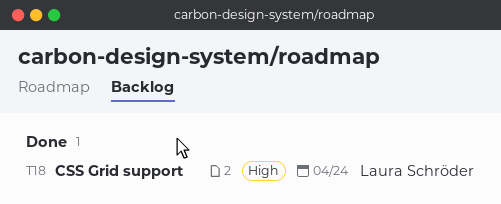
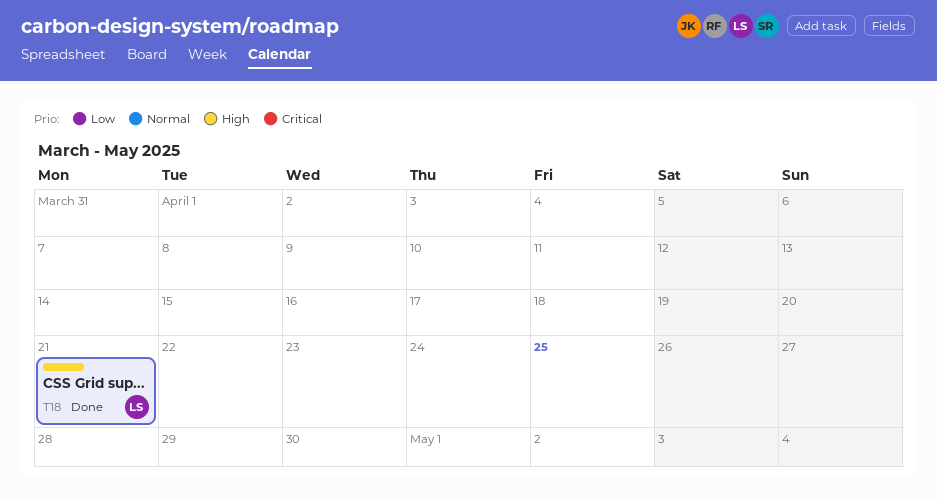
T18, due: Apr 24 -> Apr 21

